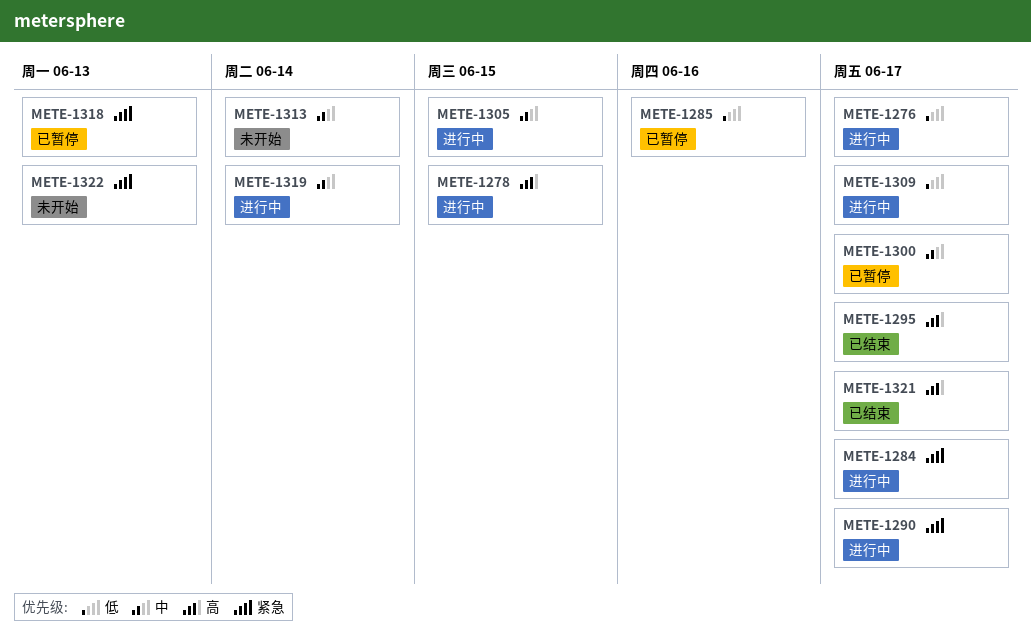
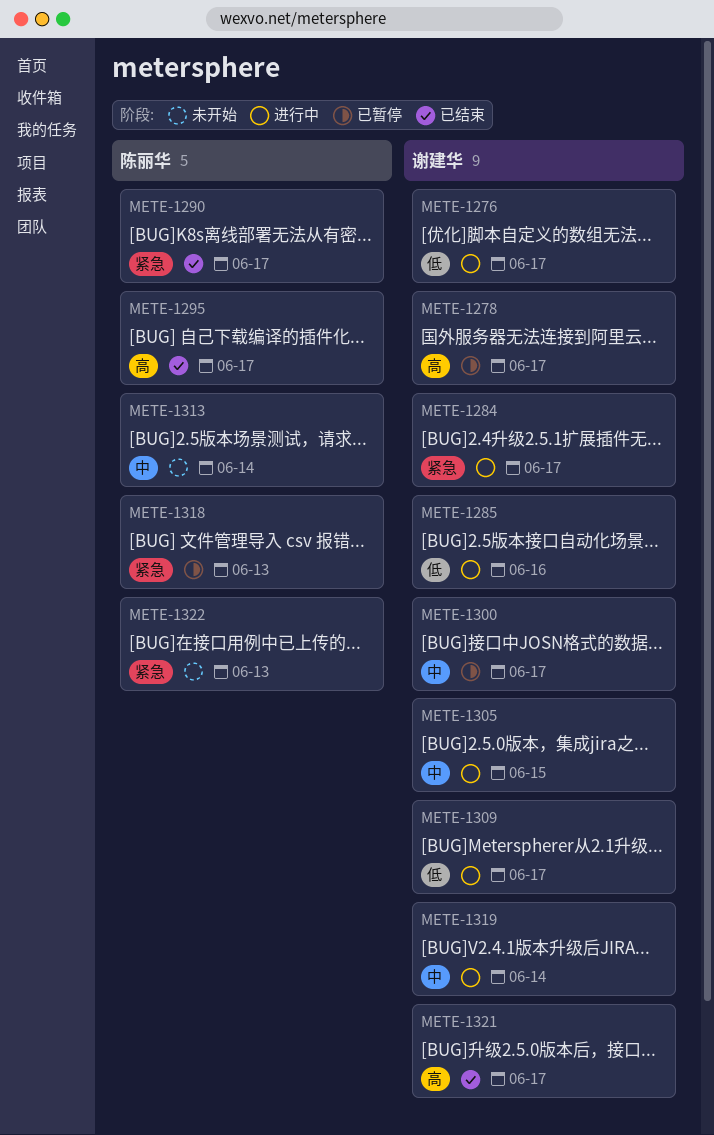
METE-1278, status: 进行中 -> 已暂停
METE-1278, due: Jun 15 -> Jun 17
METE-1285, status: 已暂停 -> 进行中
METE-1290, status: 进行中 -> 已结束

